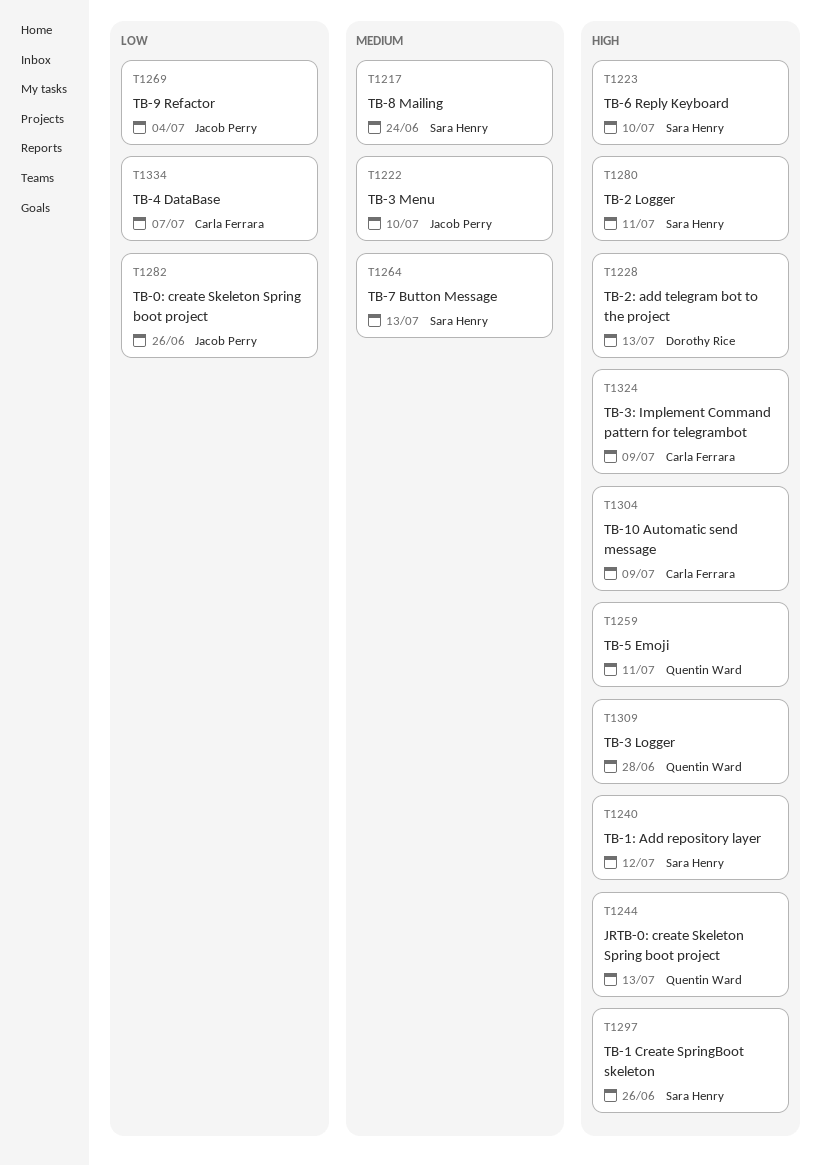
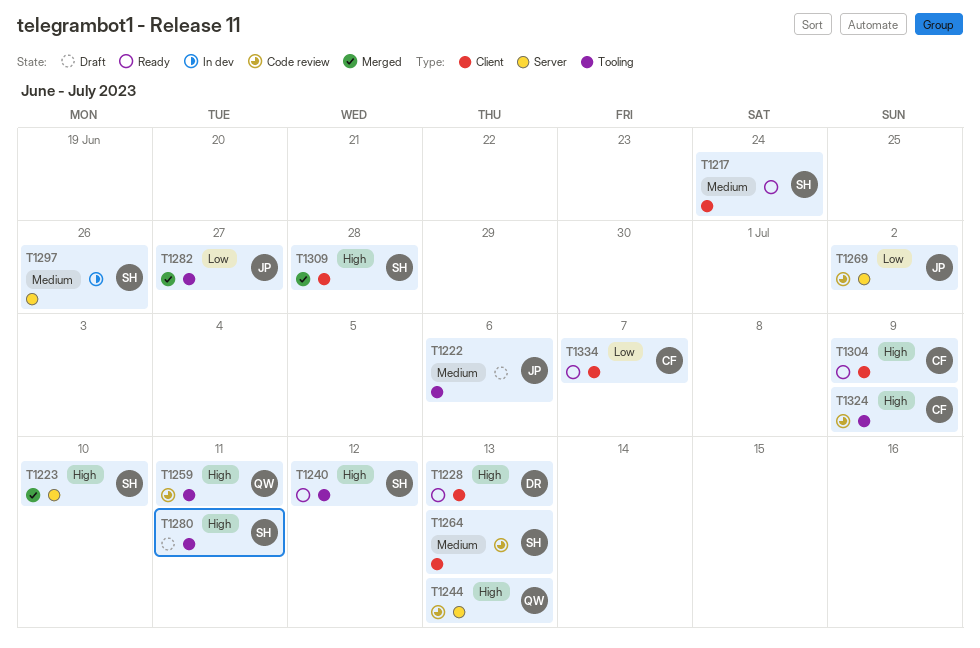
T1222, due: Jul 10 -> Jul 6
T1269, due: Jul 4 -> Jul 2
T1282, due: Jun 26 -> Jun 27
T1297, priority: High -> Medium
T1309, owner: Quentin Ward -> Sara Henry

